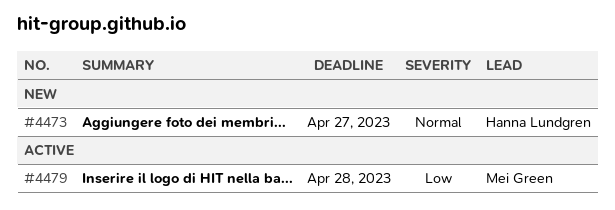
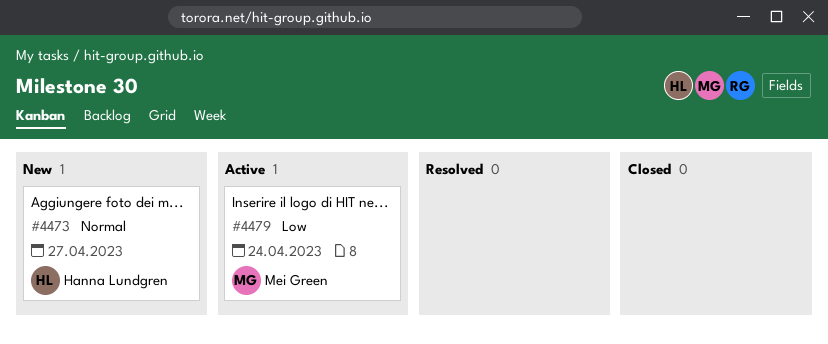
#4479, due: Apr 28 -> Apr 24

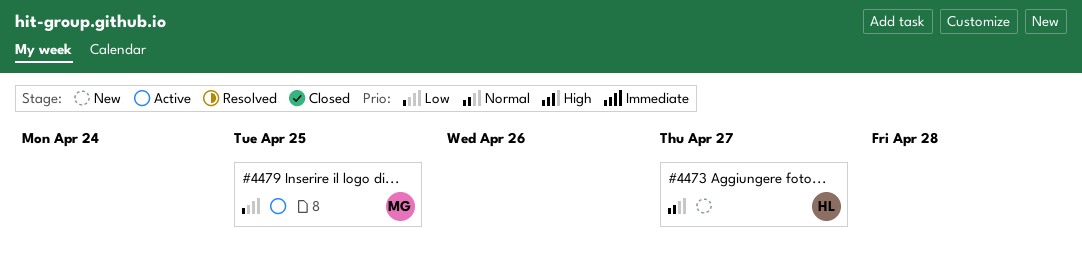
#4479, due: Apr 24 -> Apr 25

